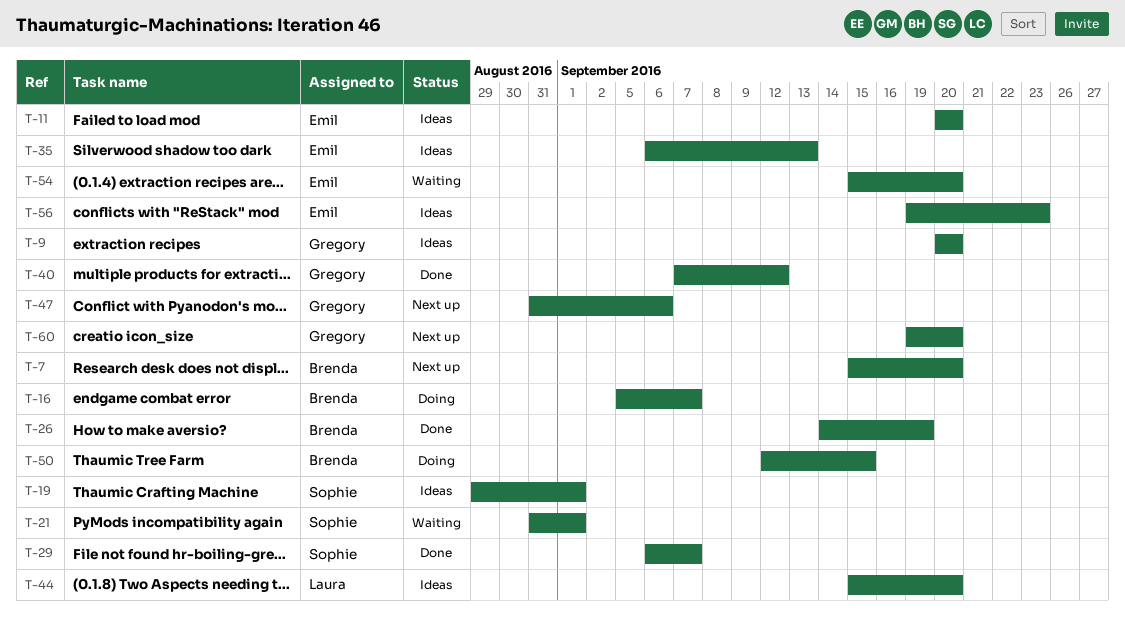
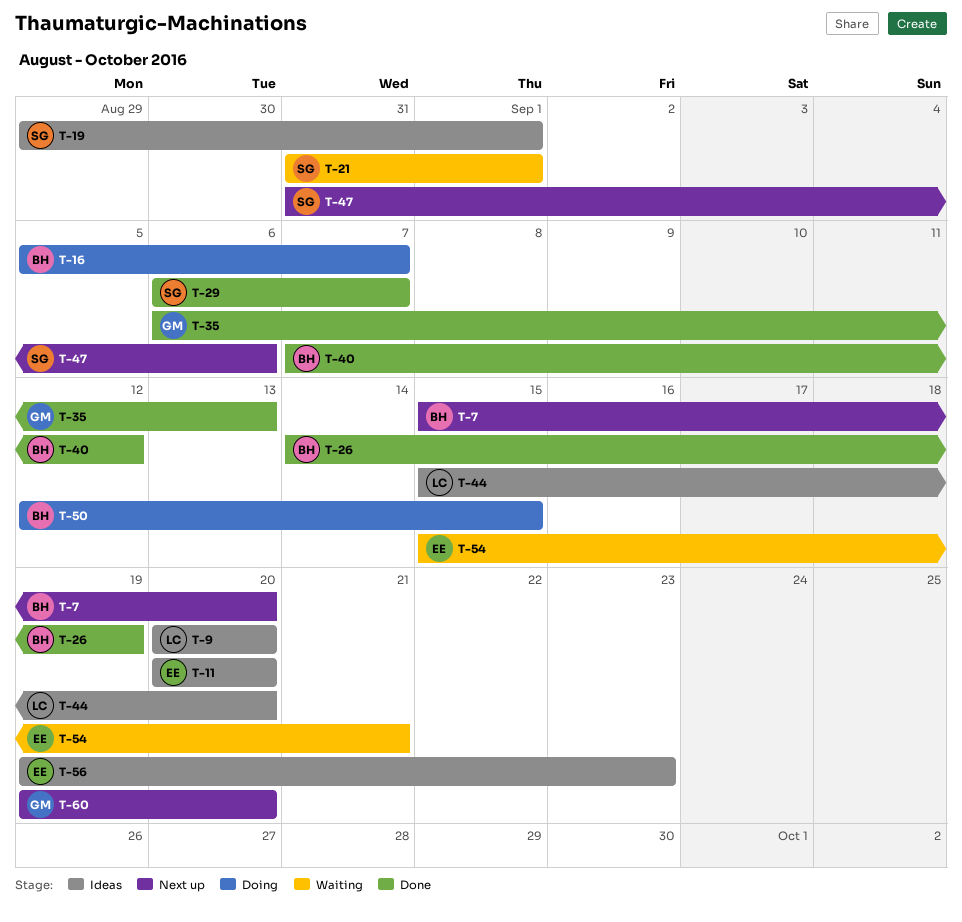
T-9, owner: Gregory -> Laura
T-35, status: Ideas -> Done
T-35, owner: Emil -> Gregory
T-40, owner: Gregory -> Brenda
T-47, owner: Gregory -> Sophie
T-54, due: Sep 20 -> Sep 21

